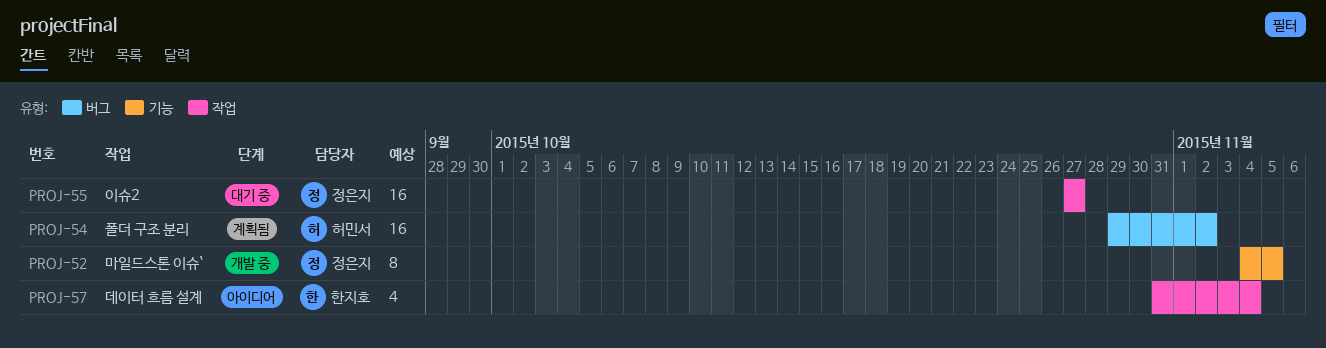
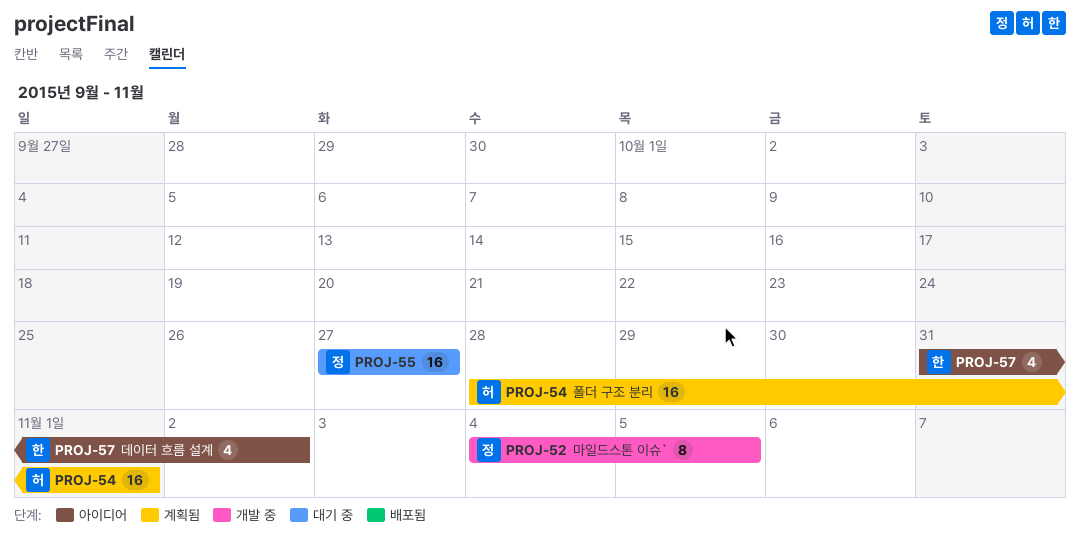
PROJ-54, start: Oct 29 -> Oct 28
PROJ-54, due: Nov 2 -> Nov 1
PROJ-57, due: Nov 4 -> Nov 2

